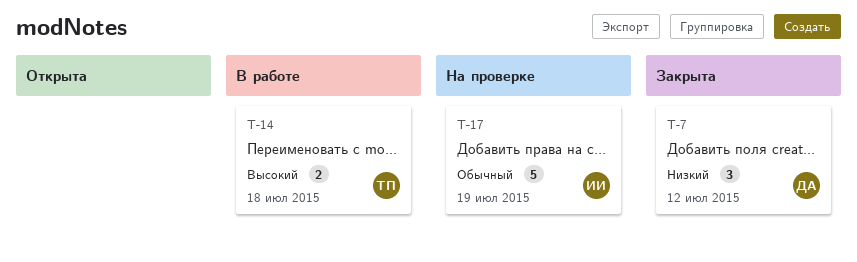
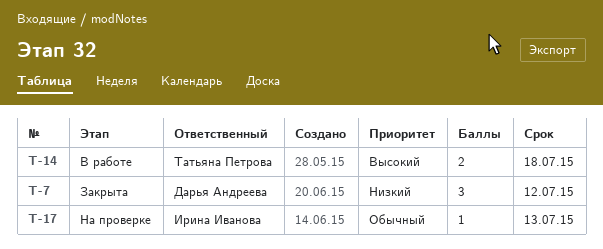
T-17, estimate: 5 -> 1
T-17, due: Jul 19 -> Jul 13

